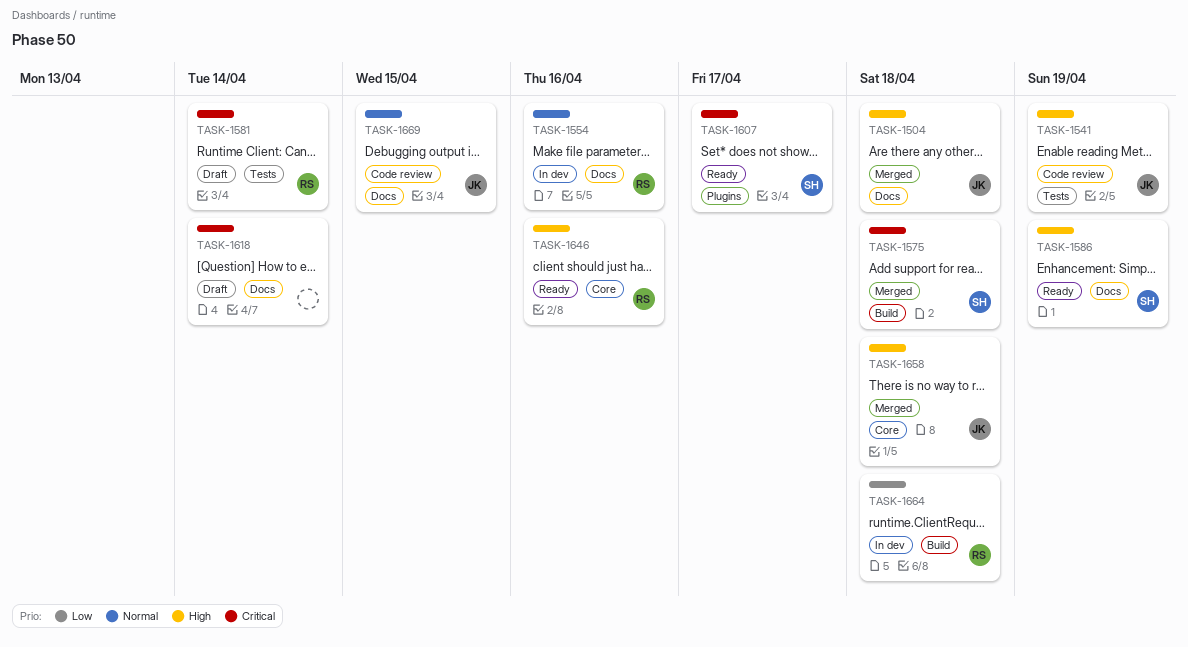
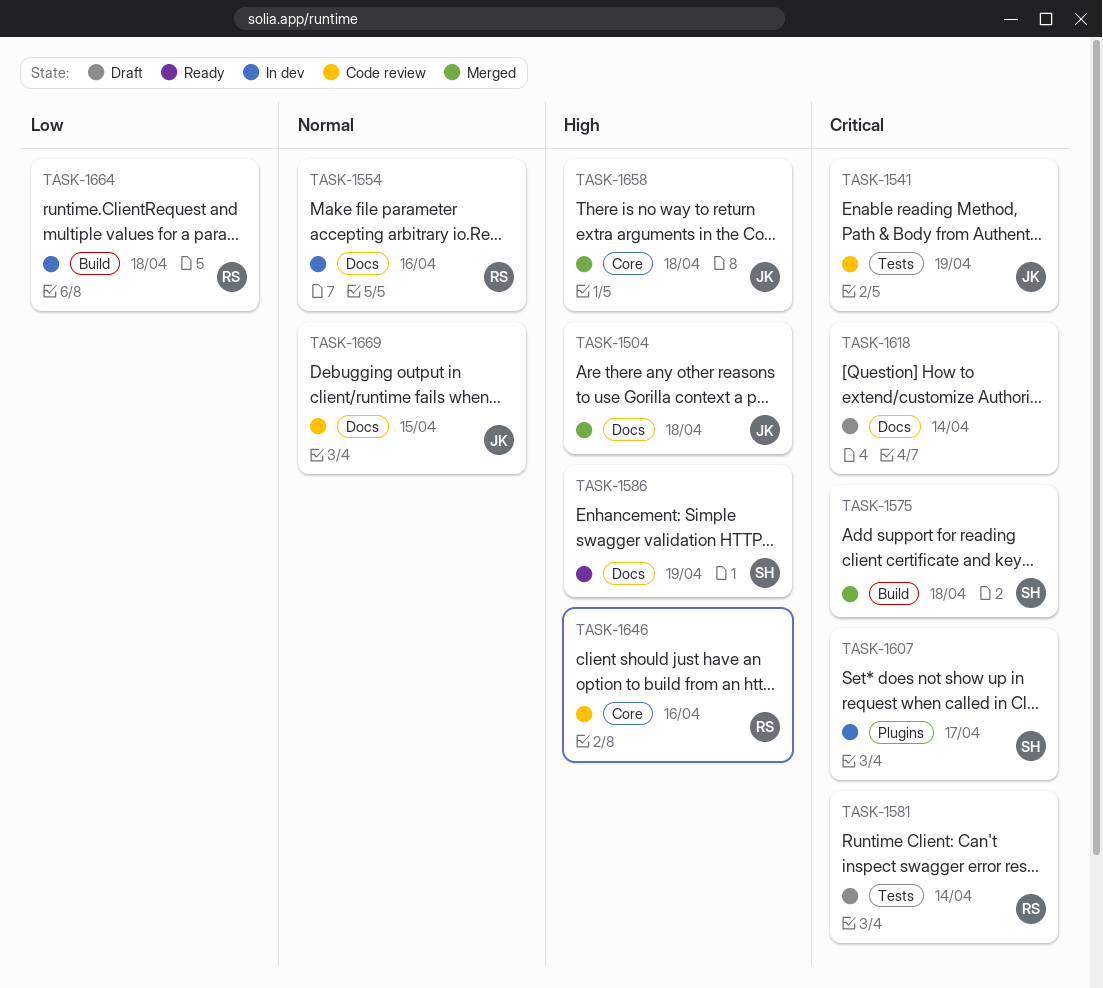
TASK-1541, priority: High -> Critical
TASK-1607, status: Ready -> In dev
TASK-1646, status: Ready -> Code review

